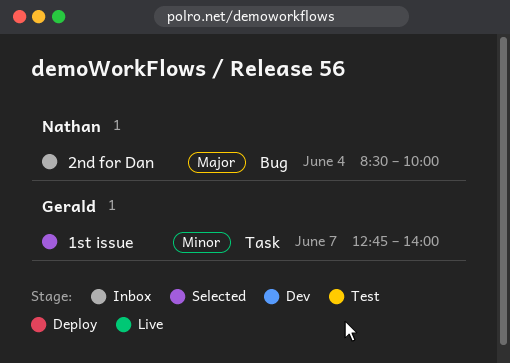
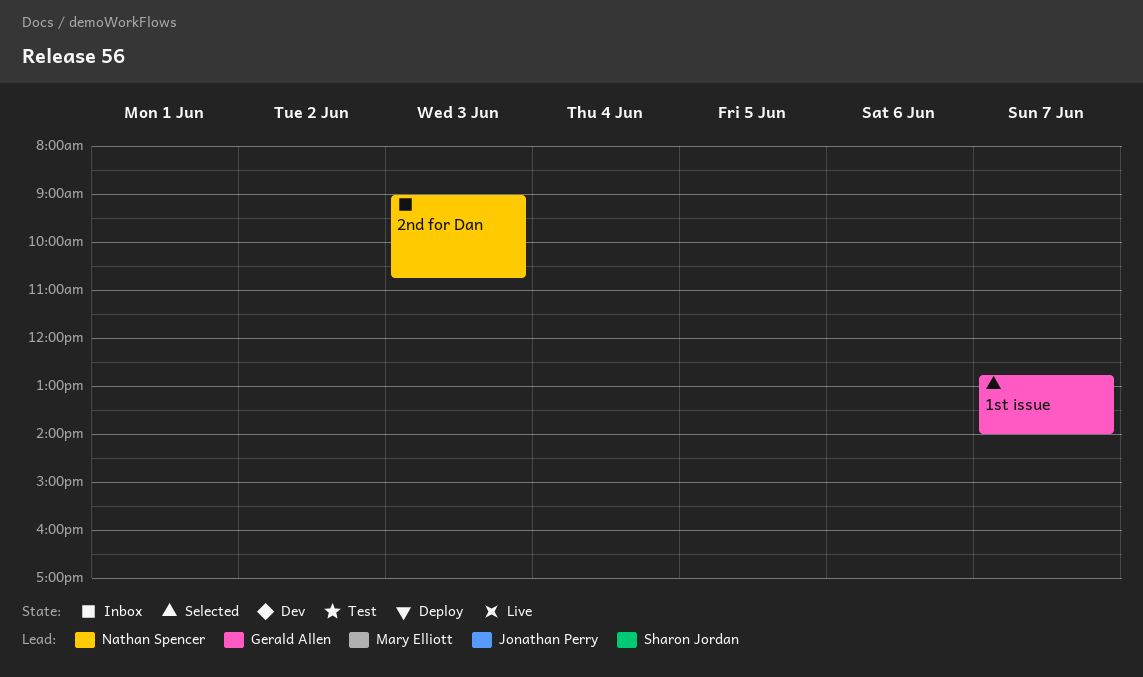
2nd for Dan, day: Jun 4 -> Jun 3
2nd for Dan, begins: 08:30 -> 09:00
2nd for Dan, ends: 10:00 -> 10:45

